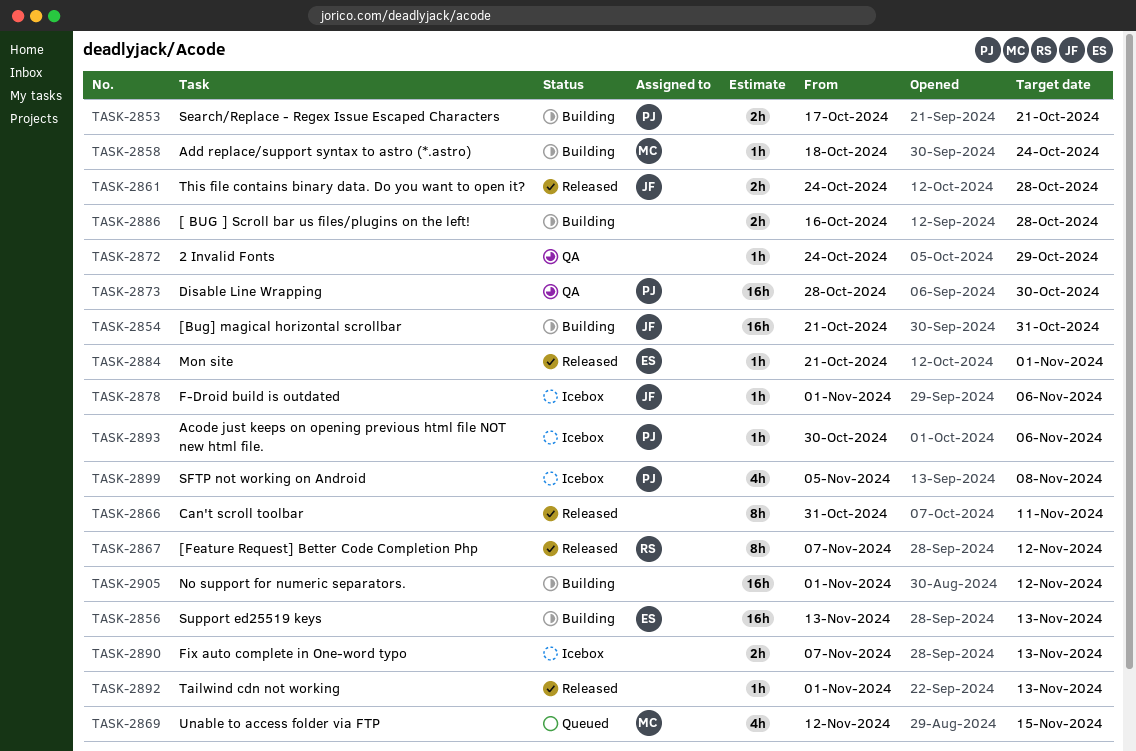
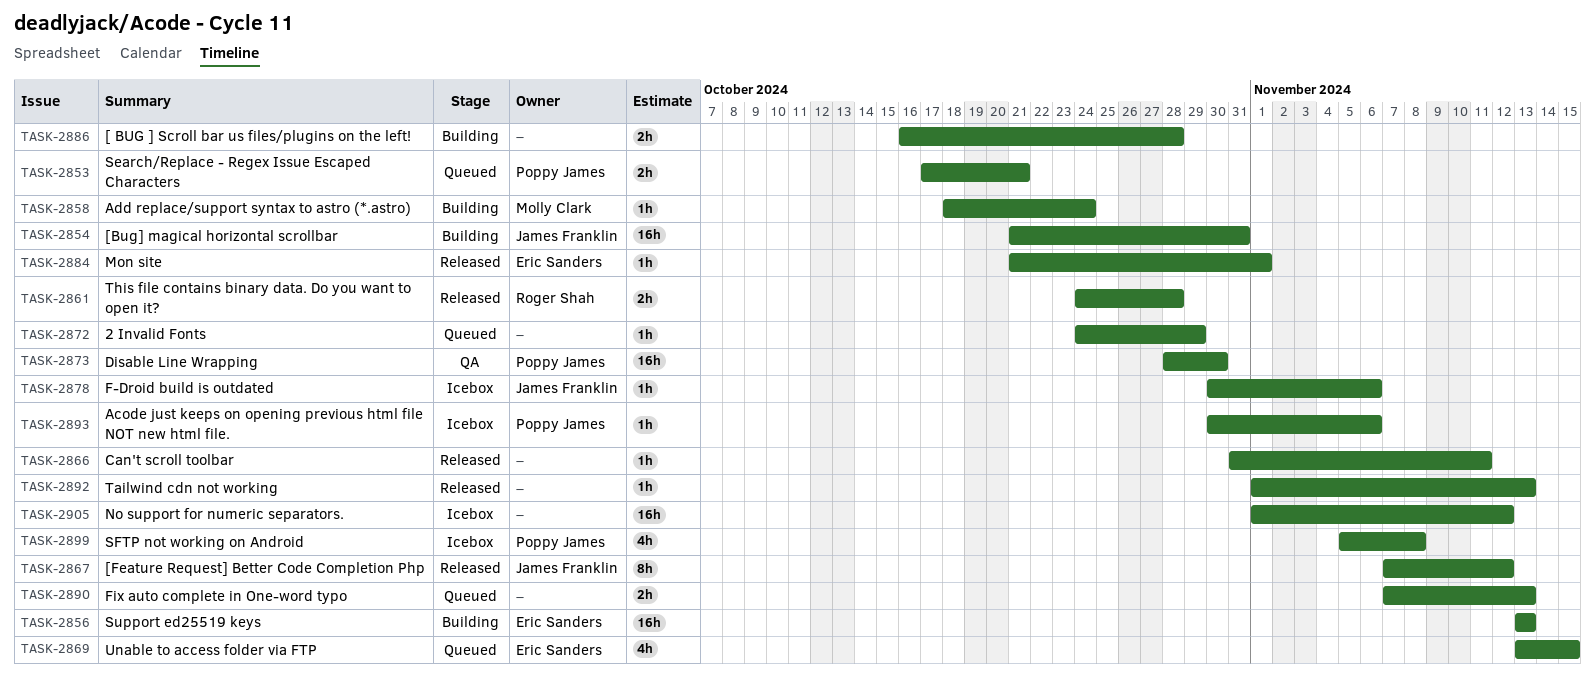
TASK-2853, status: Building -> Queued
TASK-2861, owner: James Franklin -> Roger Shah
TASK-2866, estimate: 8h -> 1h
TASK-2867, owner: Roger Shah -> James Franklin
TASK-2869, owner: Molly Clark -> Eric Sanders
TASK-2869, start: Nov 12 -> Nov 13
TASK-2872, status: QA -> Queued
TASK-2878, start: Nov 1 -> Oct 30
TASK-2890, status: Icebox -> Queued
TASK-2905, status: Building -> Icebox

